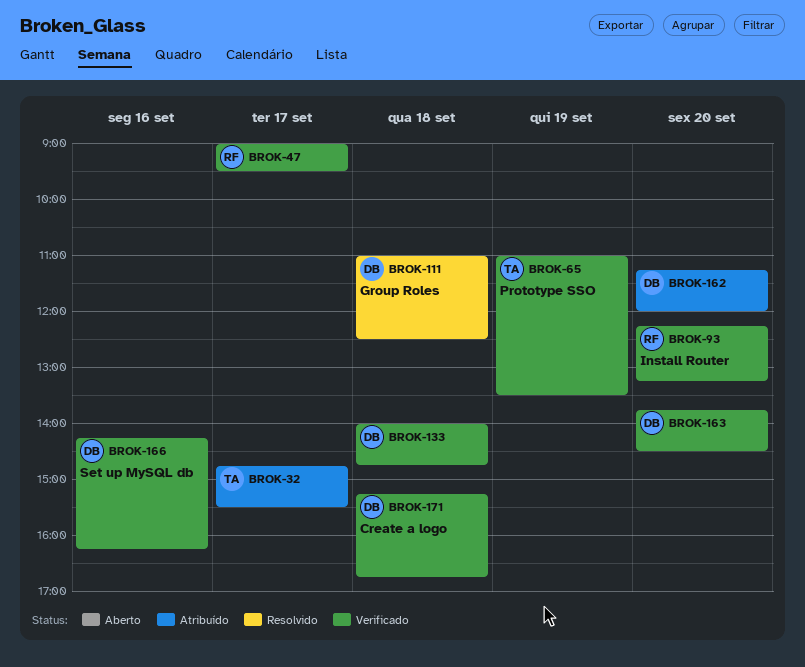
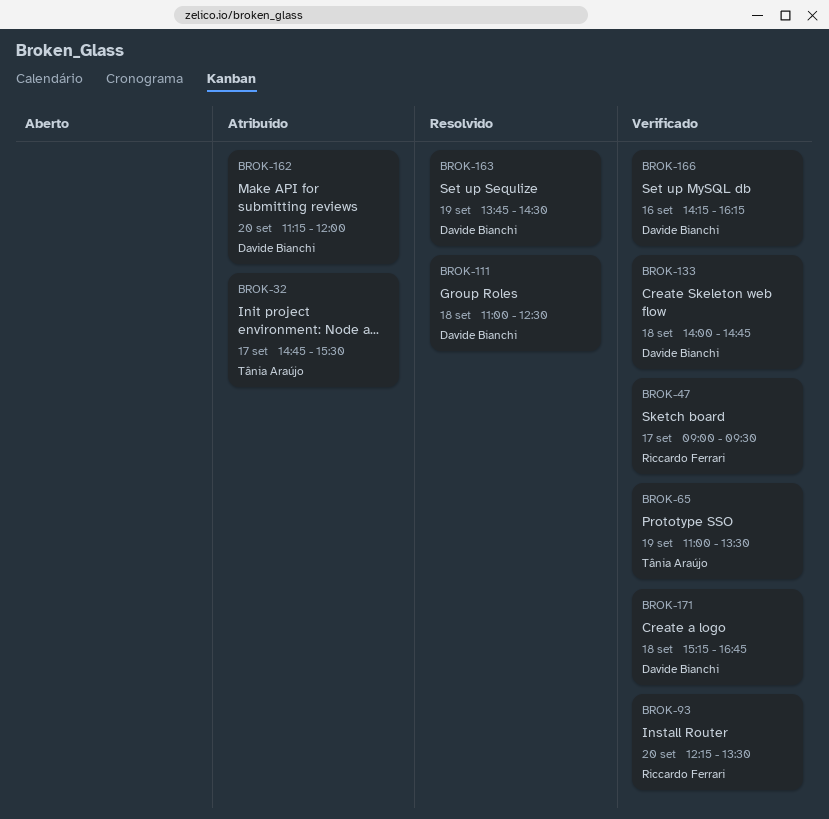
BROK-93, ends: 13:15 -> 13:30
BROK-163, status: Verificado -> Resolvido
BROK-163, day: Sep 20 -> Sep 19

